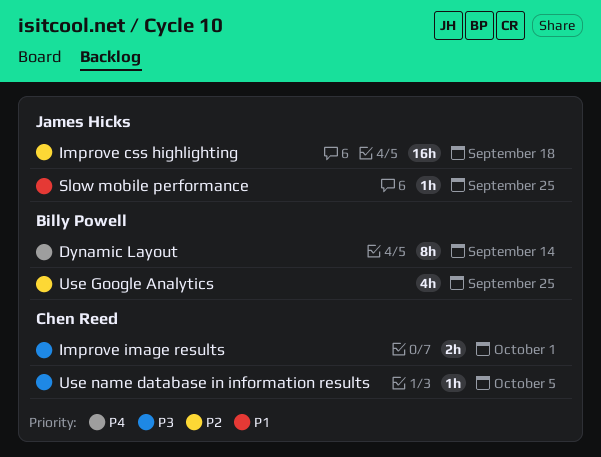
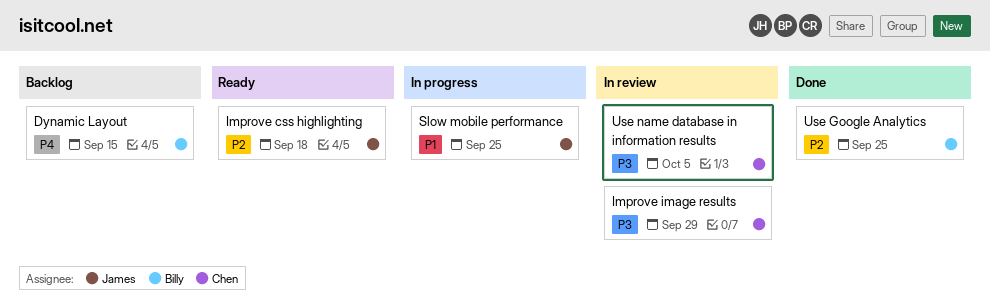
Dynamic Layout, due: Sep 14 -> Sep 15
Improve image results, due: Oct 1 -> Sep 29

